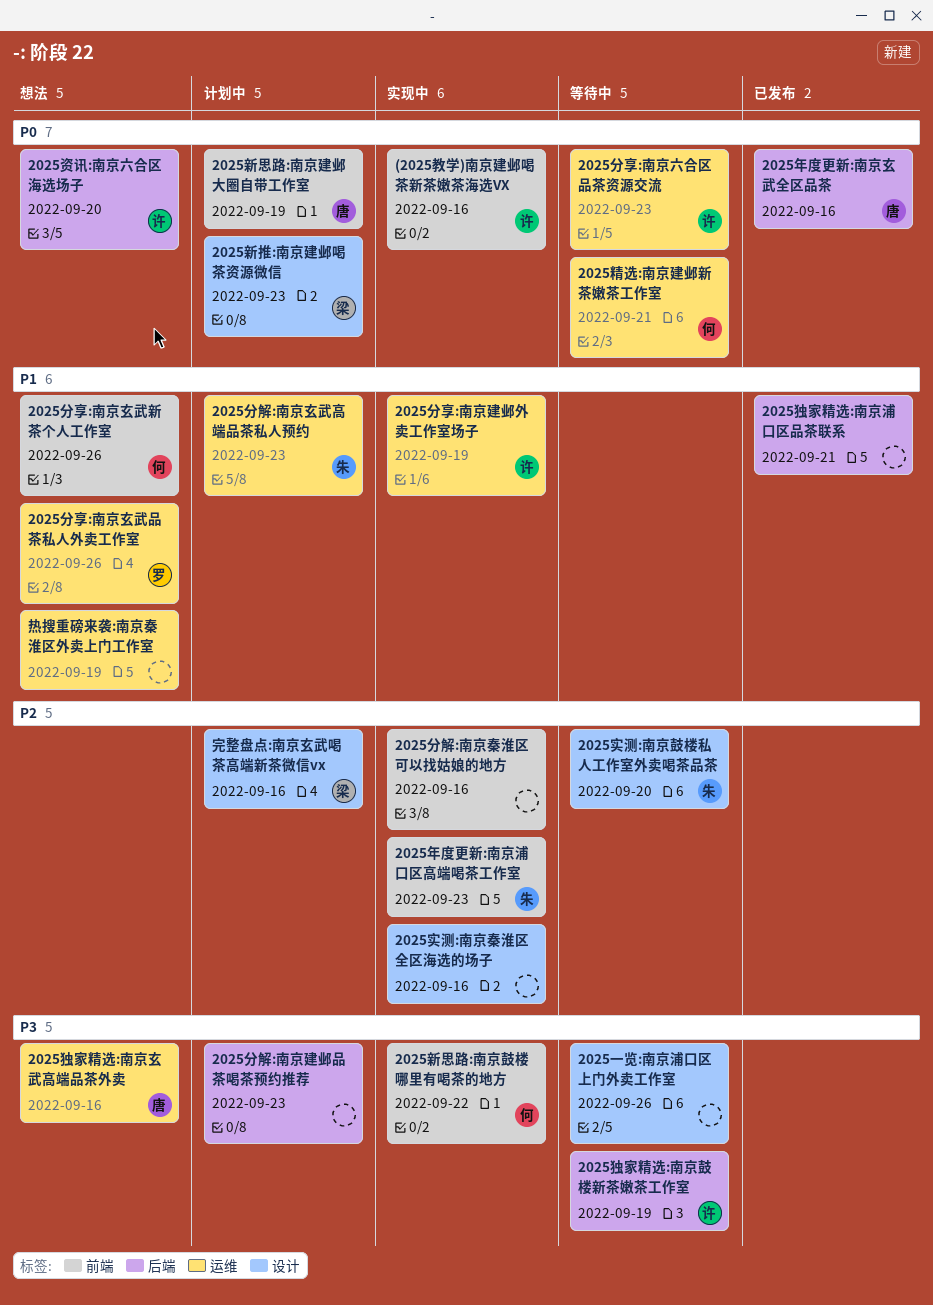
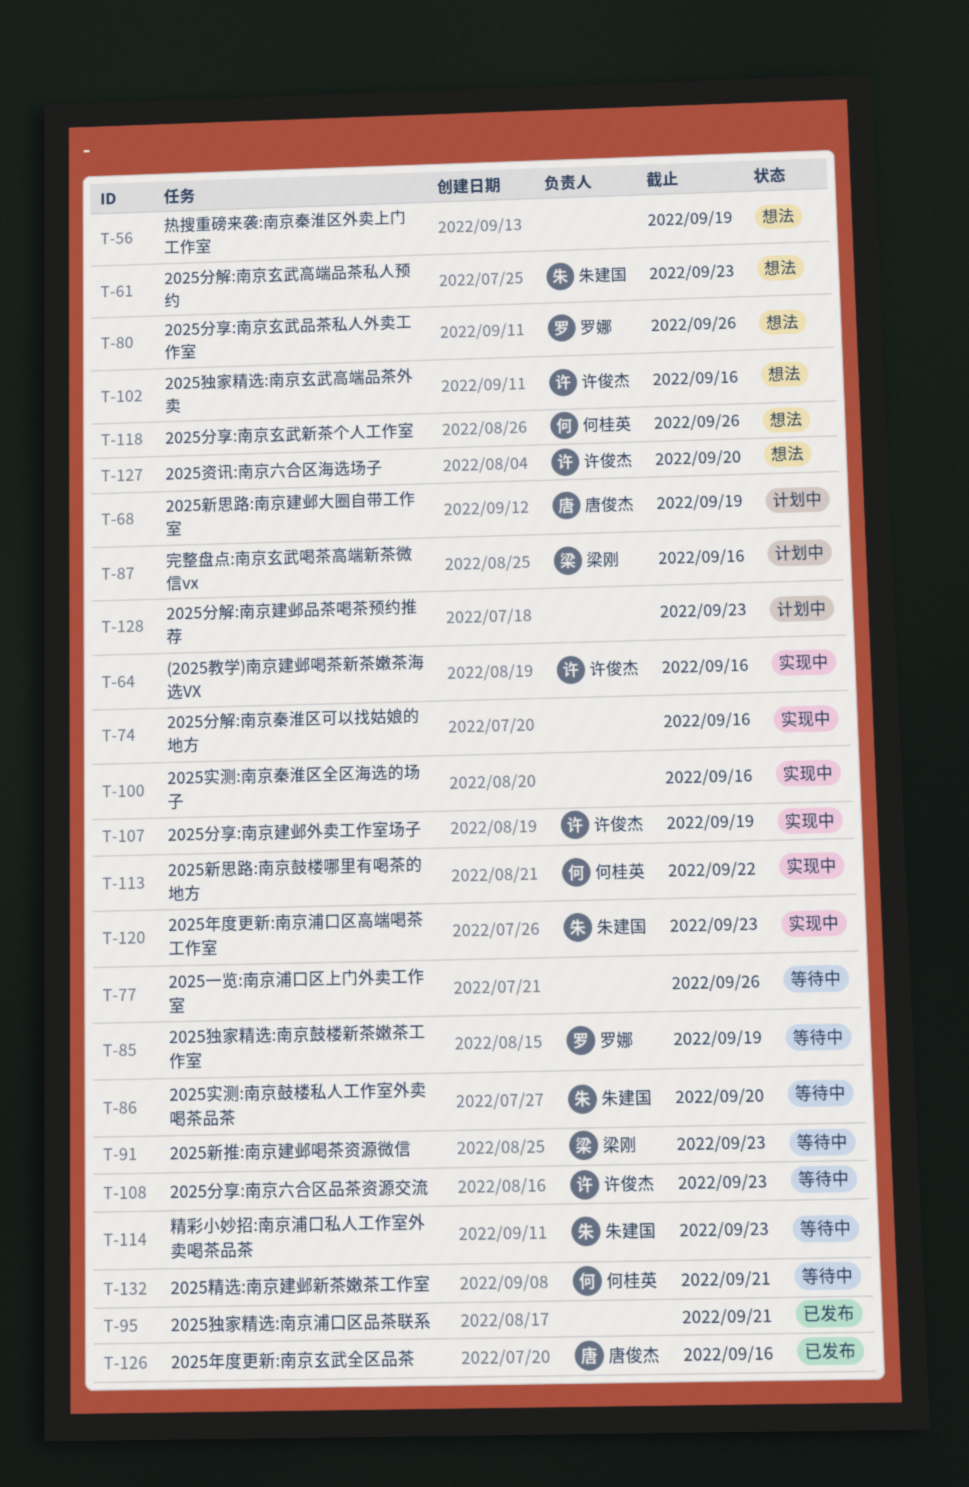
2025分解:南京玄武高端品茶私人预约, status: 计划中 -> 想法
2025新推:南京建邺喝茶资源微信, status: 计划中 -> 等待中
2025独家精选:南京玄武高端品茶外卖, owner: 唐俊杰 -> 许俊杰
2025独家精选:南京鼓楼新茶嫩茶工作室, owner: 许俊杰 -> 罗娜
精彩小妙招:南京浦口私人工作室外卖喝茶品茶: none -> present

